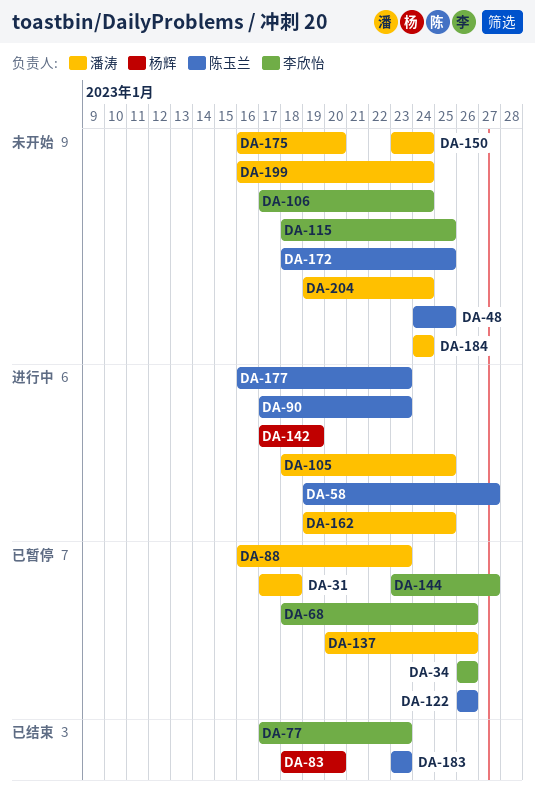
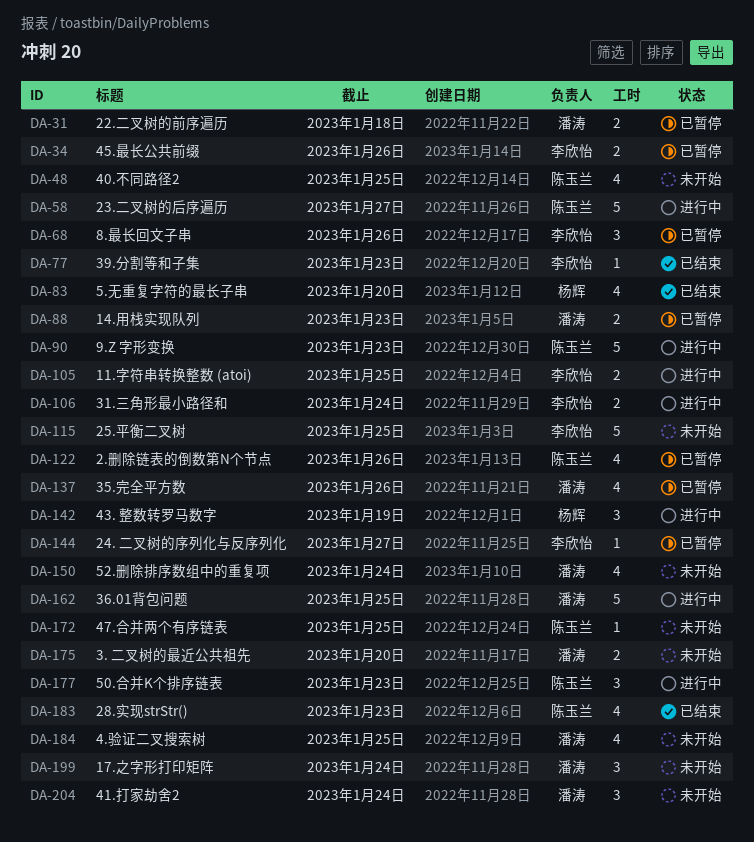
DA-105, owner: 潘涛 -> 李欣怡
DA-106, status: 未开始 -> 进行中
DA-184, due: Jan 24 -> Jan 25

